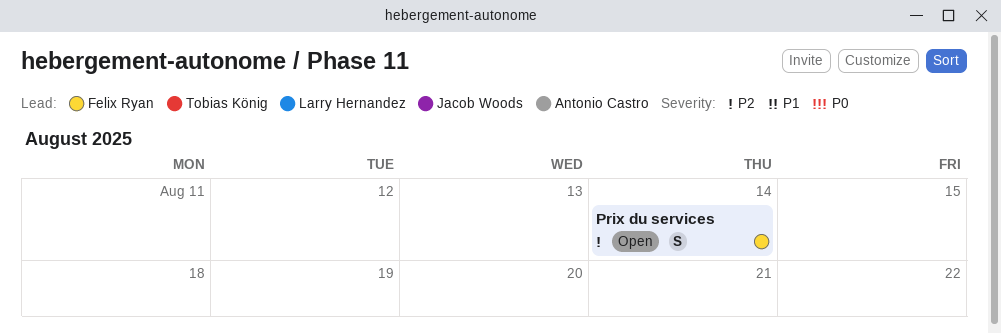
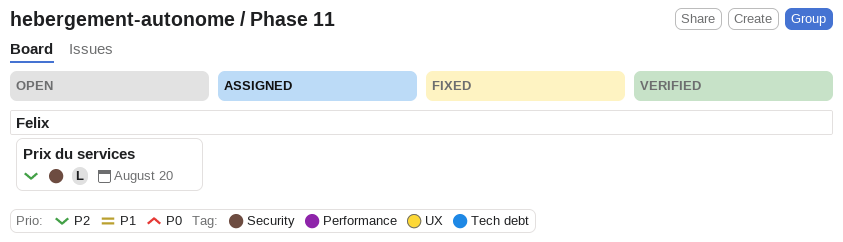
Prix du services, estimate: S -> L
Prix du services, due: Aug 14 -> Aug 20

